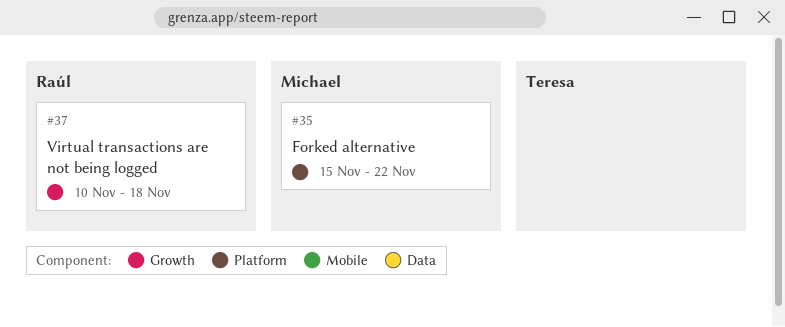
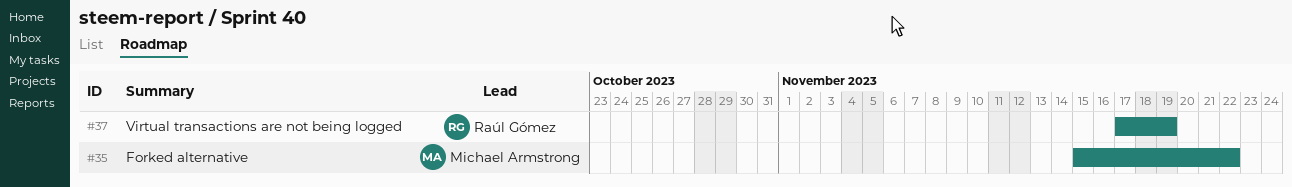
#37, start: Nov 10 -> Nov 17
#37, due: Nov 18 -> Nov 19

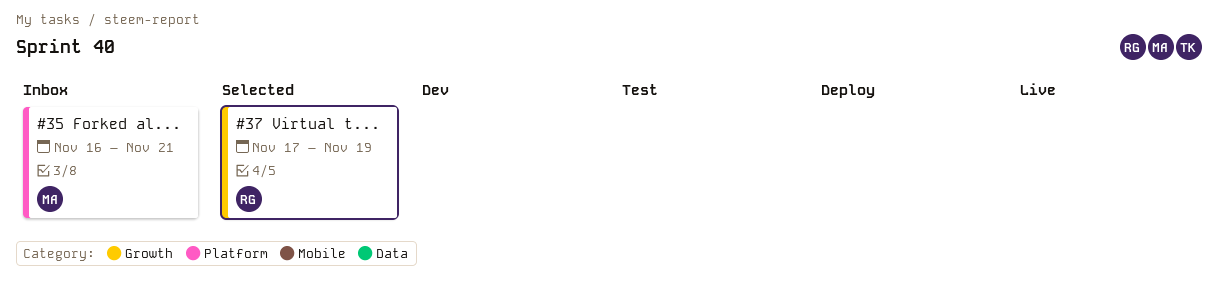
#35, start: Nov 15 -> Nov 16
#35, due: Nov 22 -> Nov 21

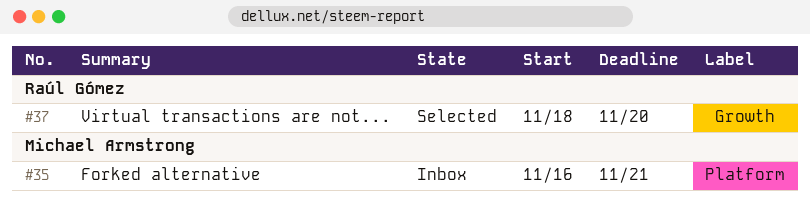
#37, start: Nov 17 -> Nov 18
#37, due: Nov 19 -> Nov 20

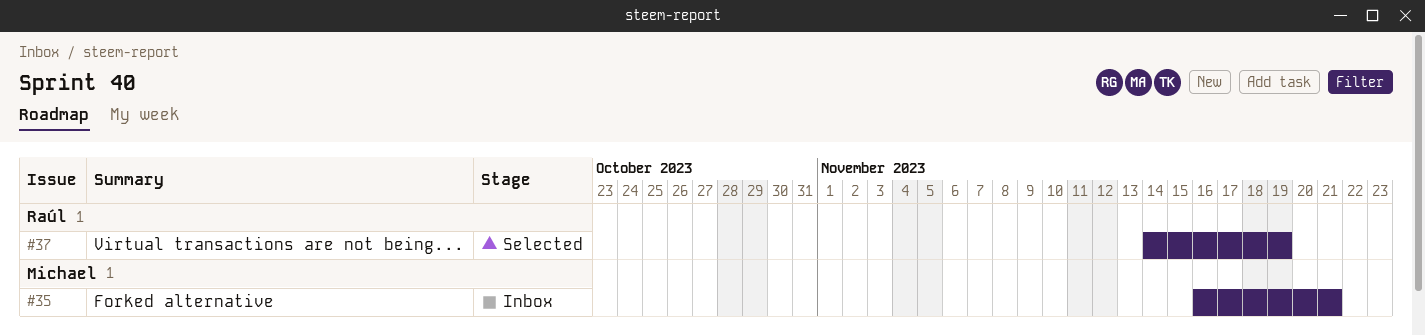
#37, start: Nov 18 -> Nov 14
#37, due: Nov 20 -> Nov 19

